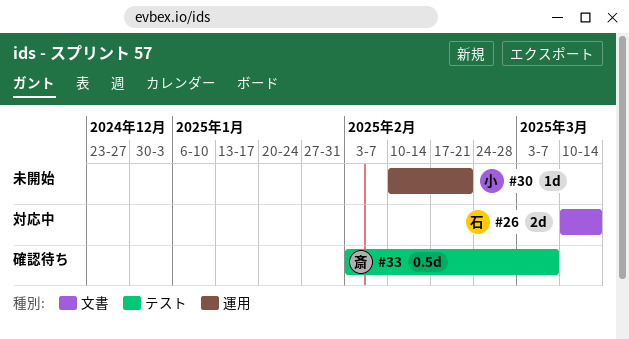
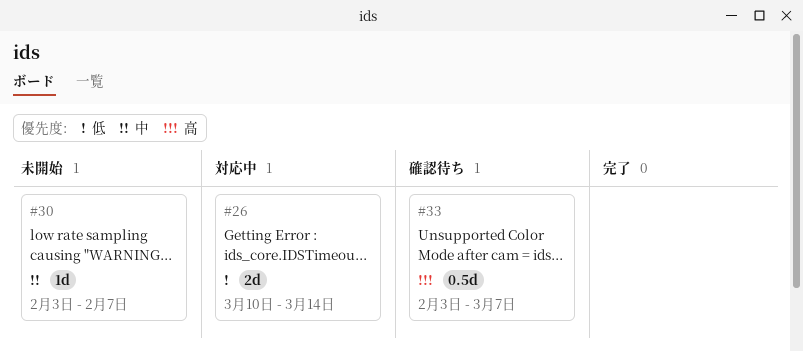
#30, start: Feb 10 -> Feb 3
#30, due: Feb 21 -> Feb 7

